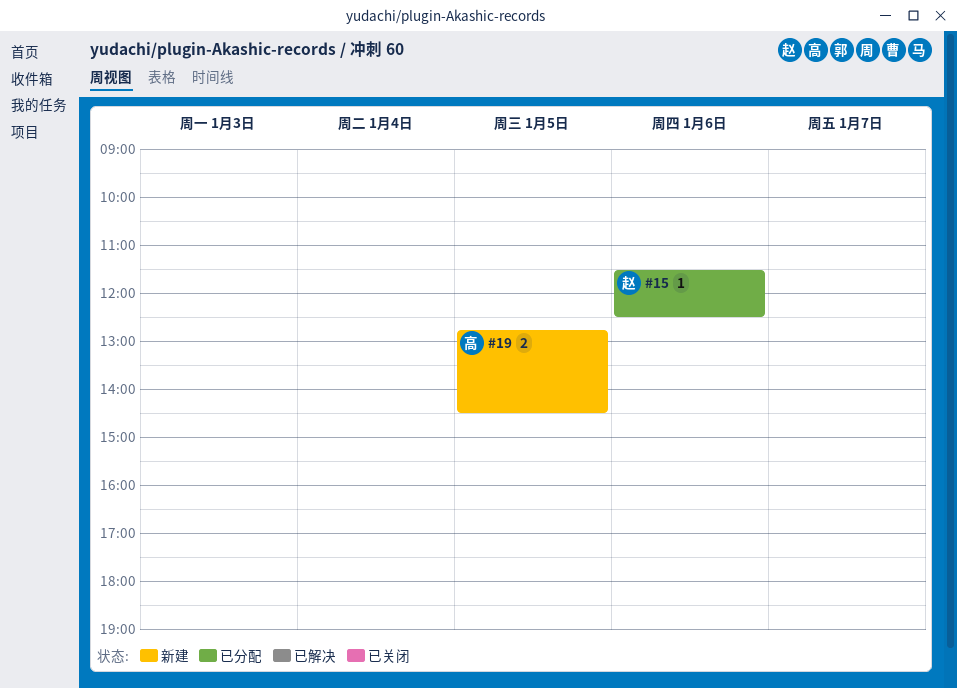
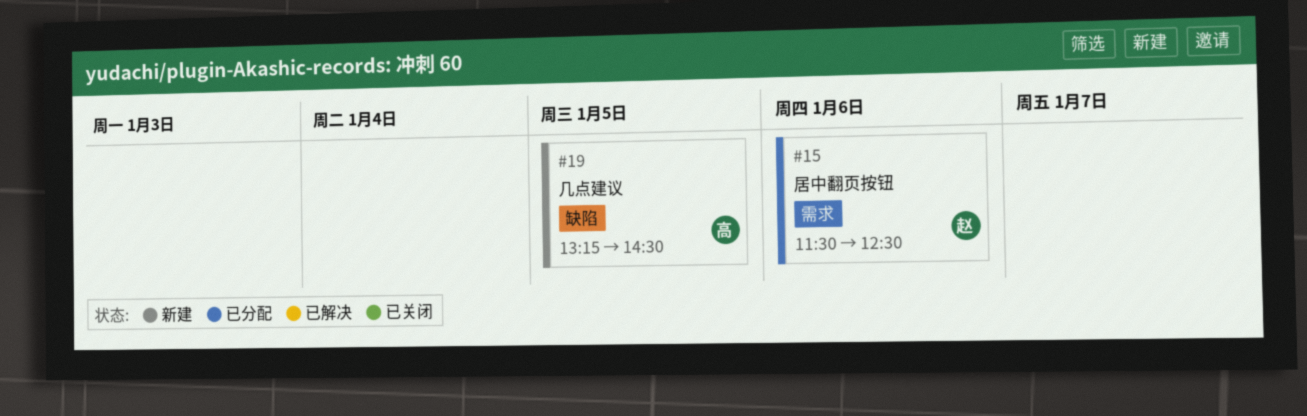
#19, begins: 12:45 -> 13:15

